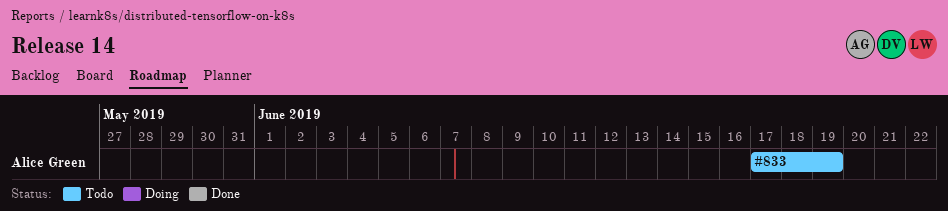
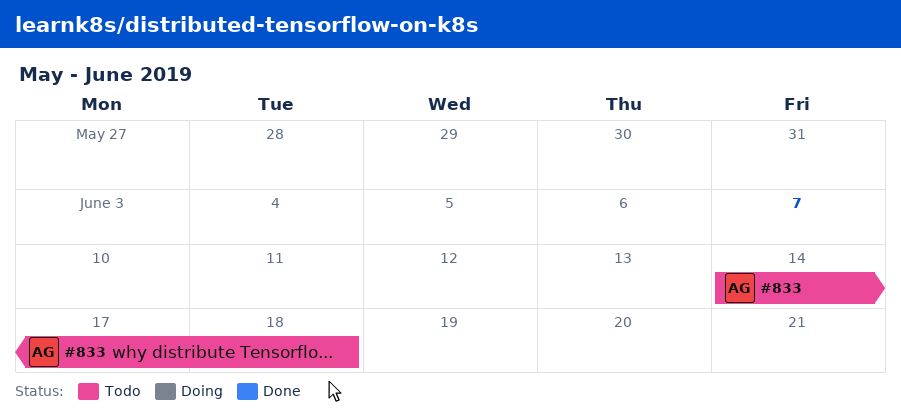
#833, start: Jun 17 -> Jun 14
#833, due: Jun 19 -> Jun 18

